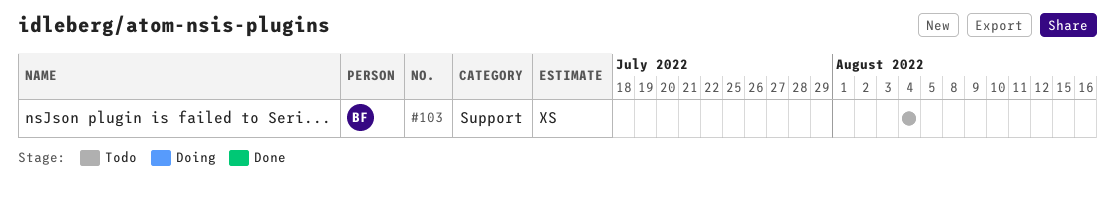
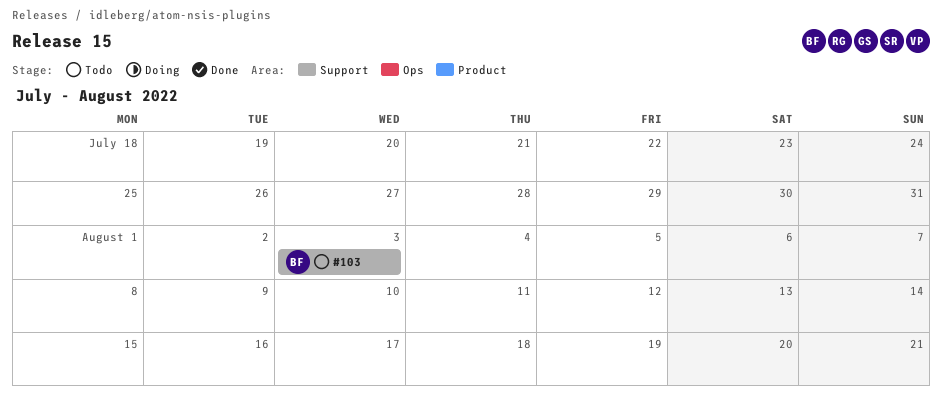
#103, start: Aug 4 -> Aug 3
#103, due: Aug 4 -> Aug 3

